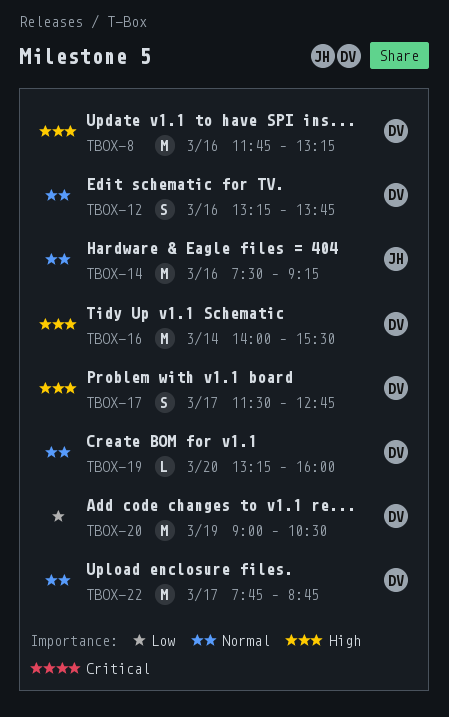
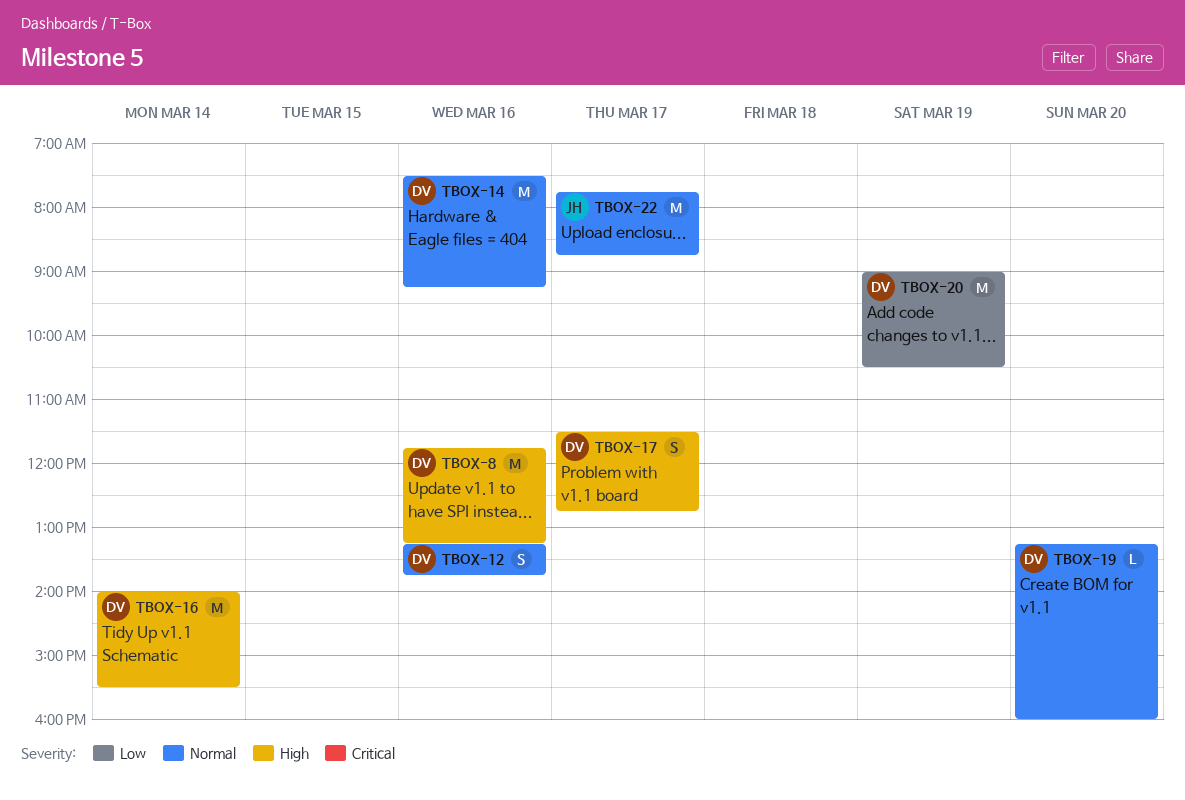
TBOX-14, owner: JH -> DV
TBOX-22, owner: DV -> JH

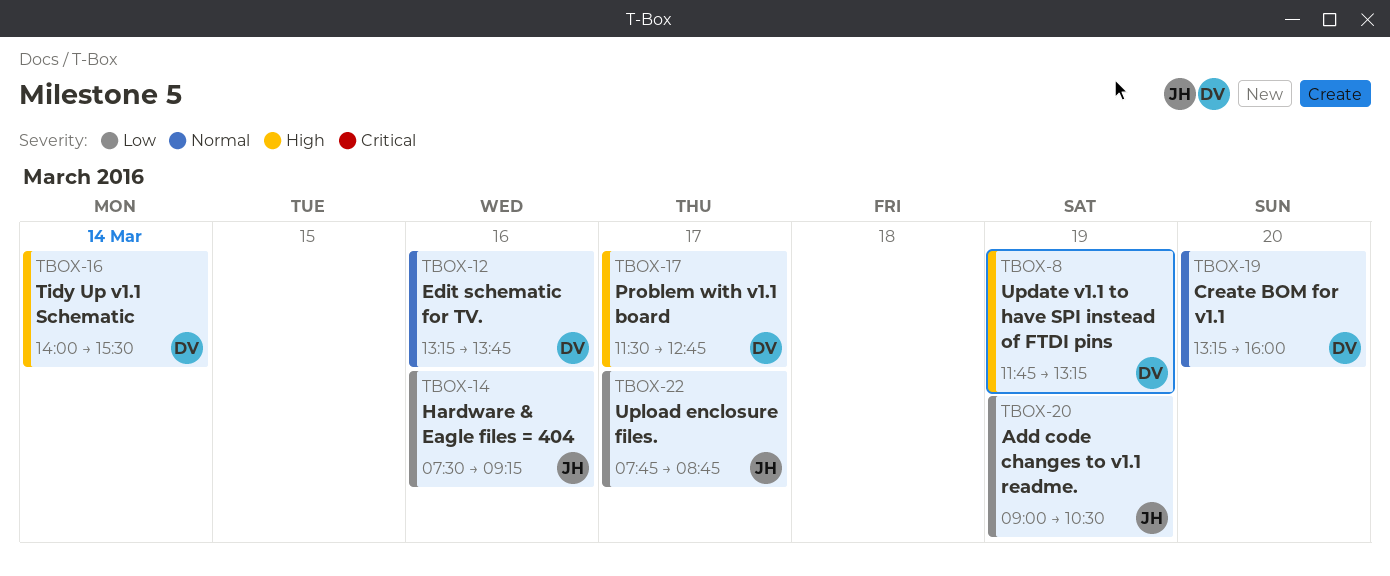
TBOX-8, day: Mar 16 -> Mar 19
TBOX-14, owner: DV -> JH
TBOX-14, priority: Normal -> Low
TBOX-20, owner: DV -> JH
TBOX-22, priority: Normal -> Low

